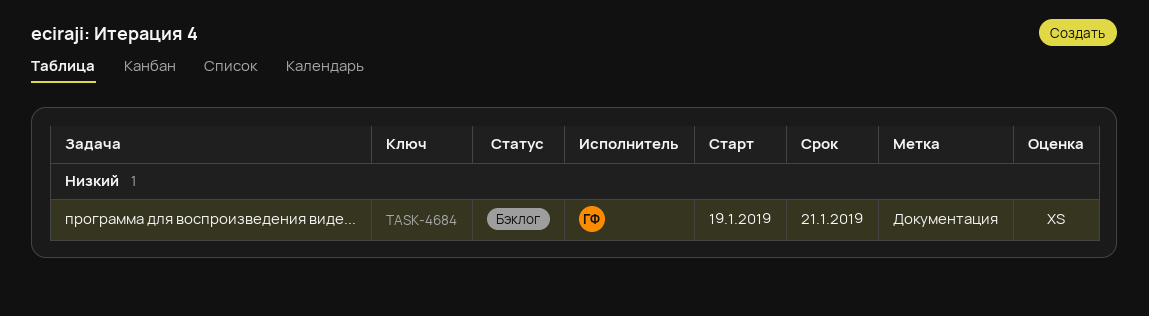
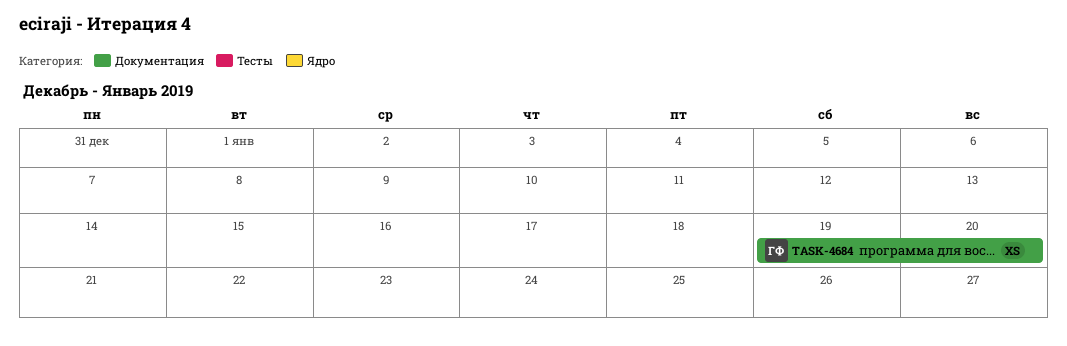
TASK-4684, due: Jan 21 -> Jan 20

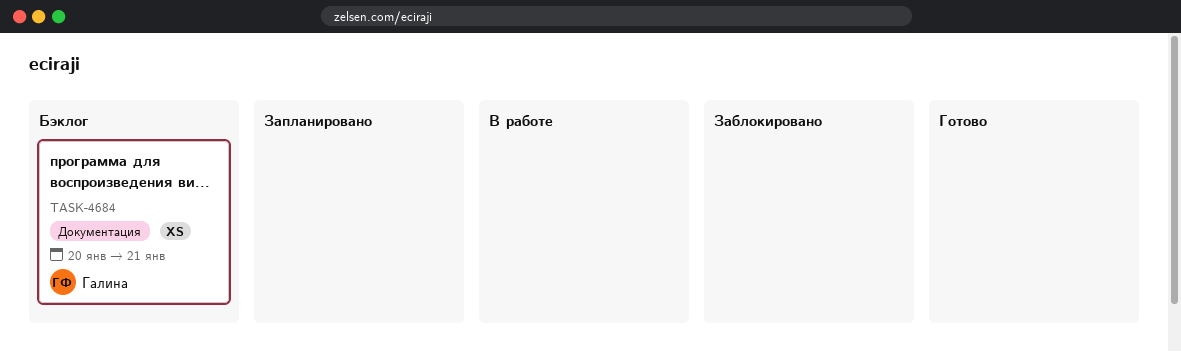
TASK-4684, start: Jan 19 -> Jan 20
TASK-4684, due: Jan 20 -> Jan 21

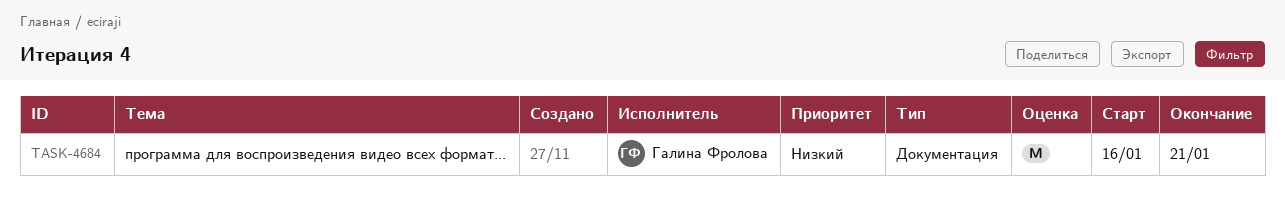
TASK-4684, estimate: XS -> M
TASK-4684, start: Jan 20 -> Jan 16

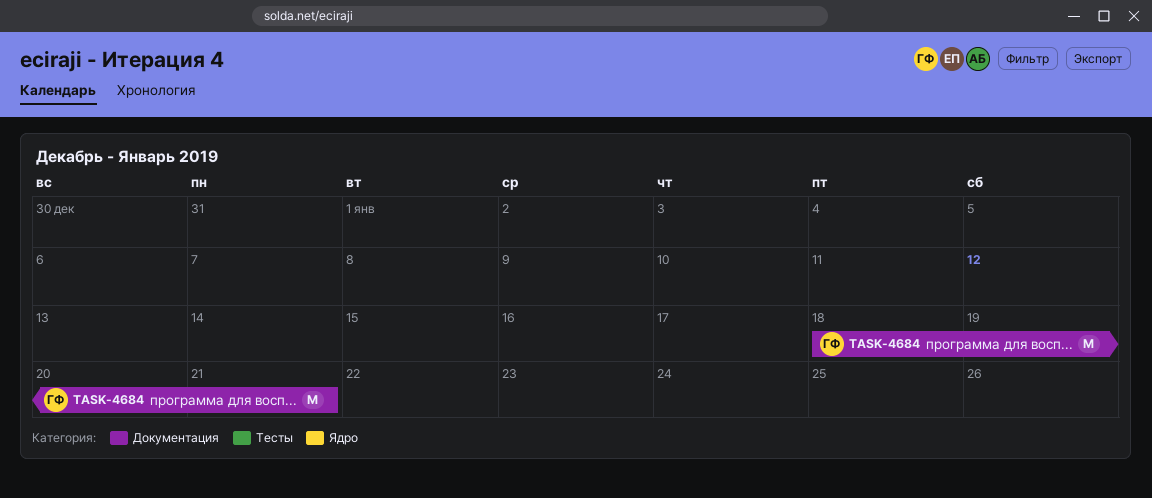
TASK-4684, start: Jan 16 -> Jan 18

